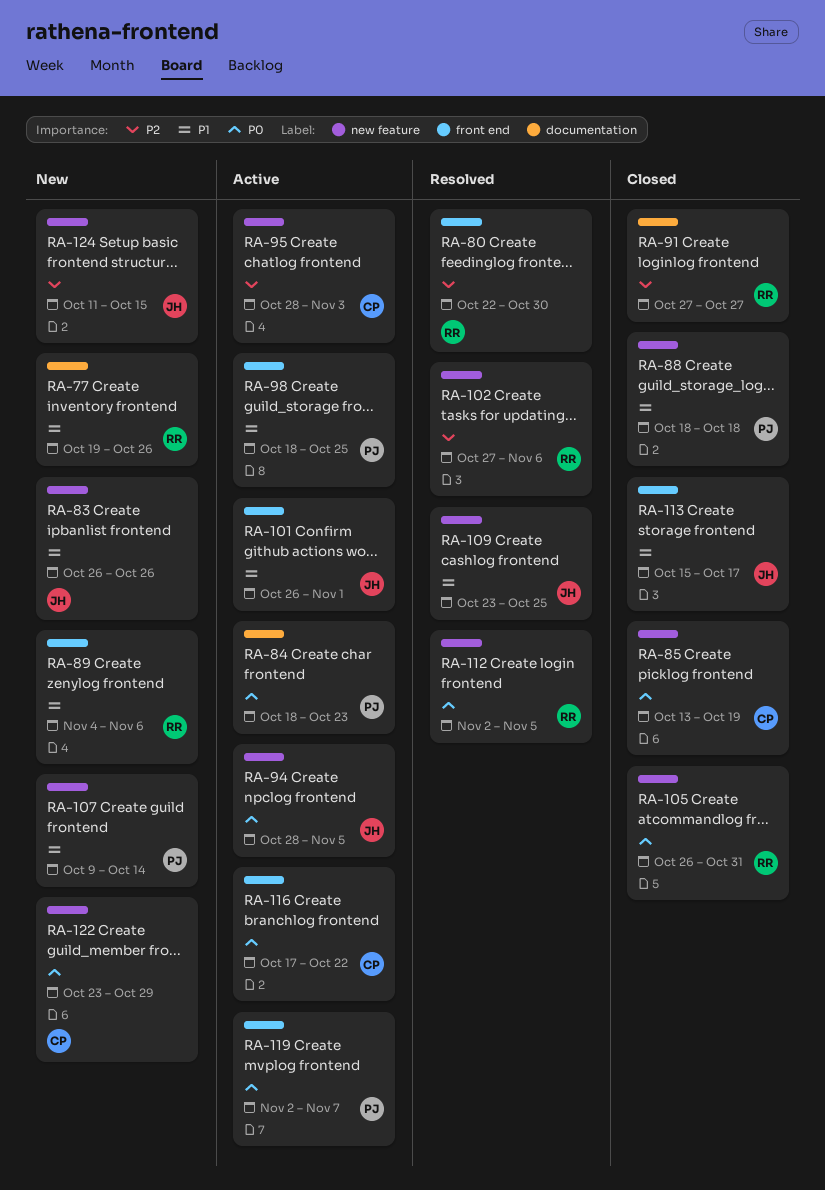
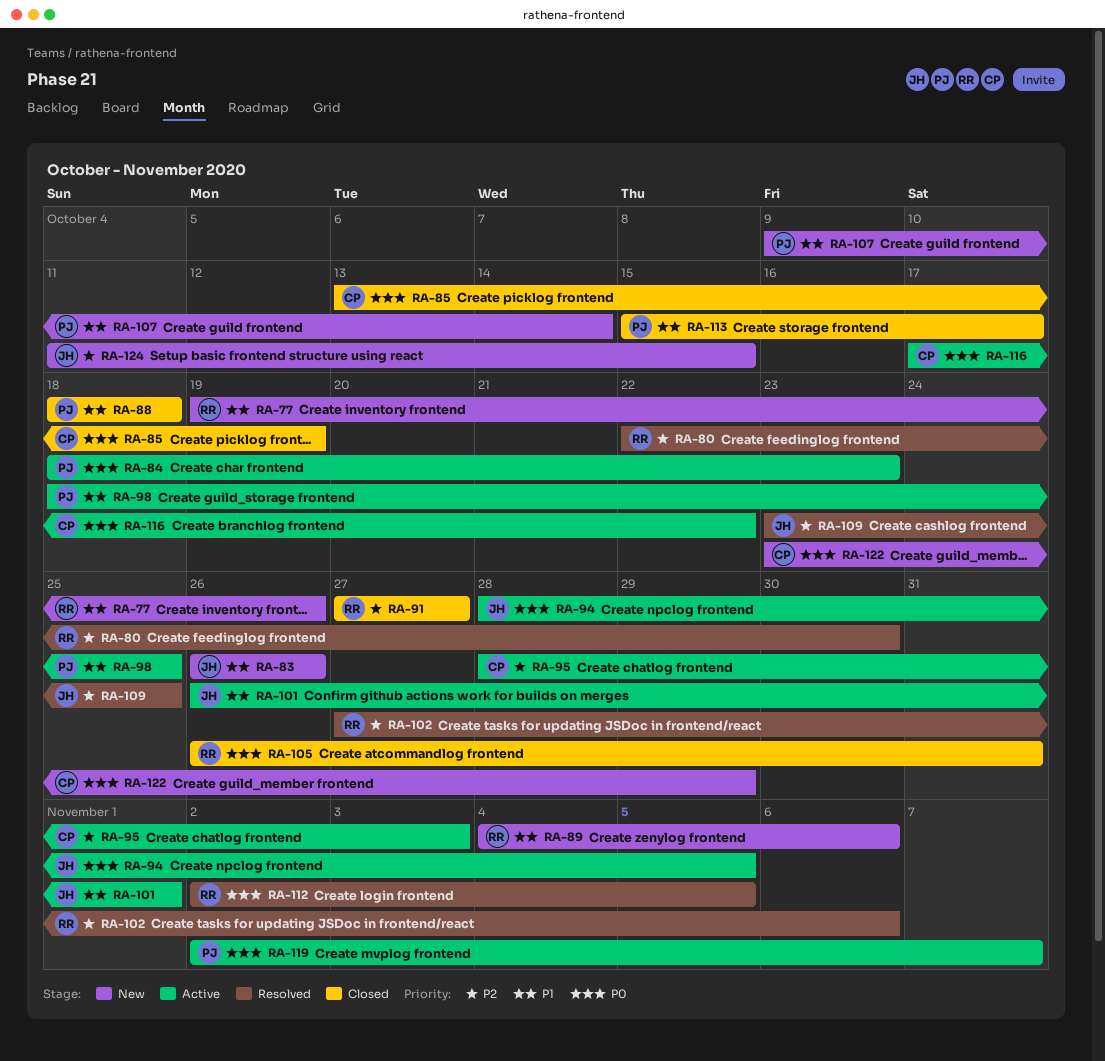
RA-109, priority: P1 -> P2
RA-113, owner: JH -> PJ

